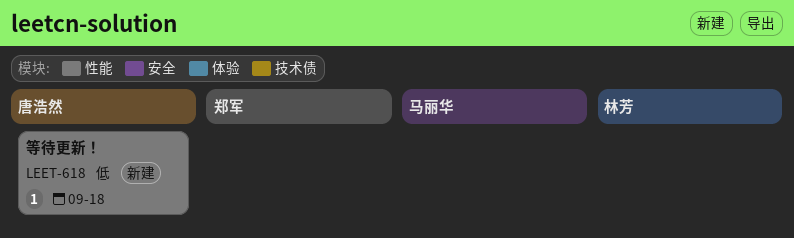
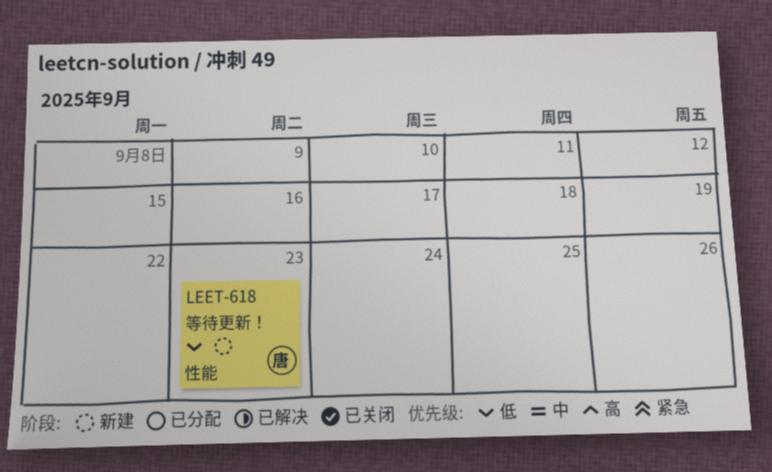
LEET-618, due: Sep 18 -> Sep 23

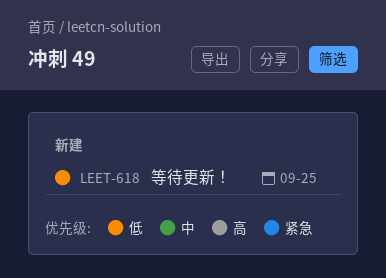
LEET-618, due: Sep 23 -> Sep 25

